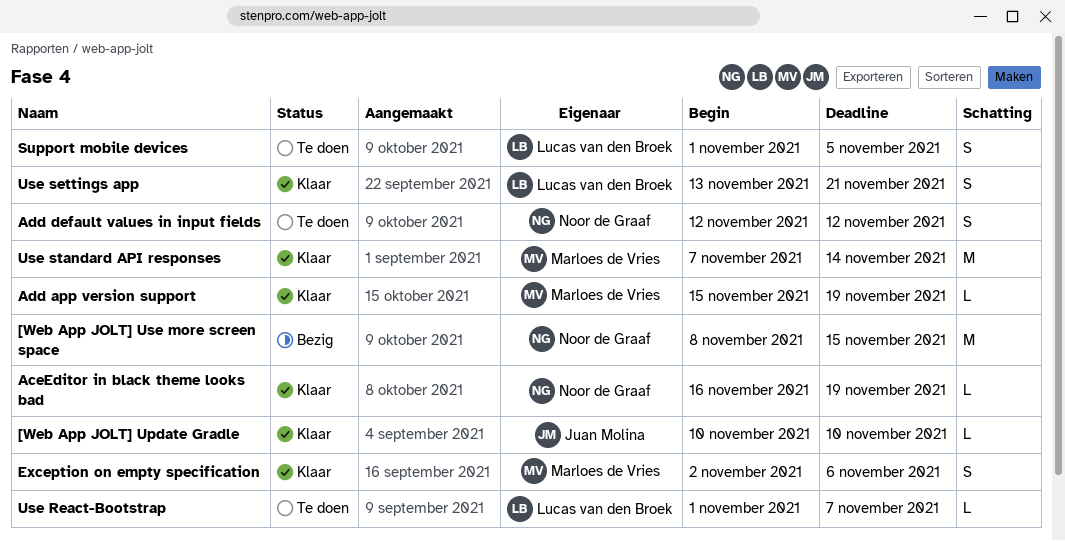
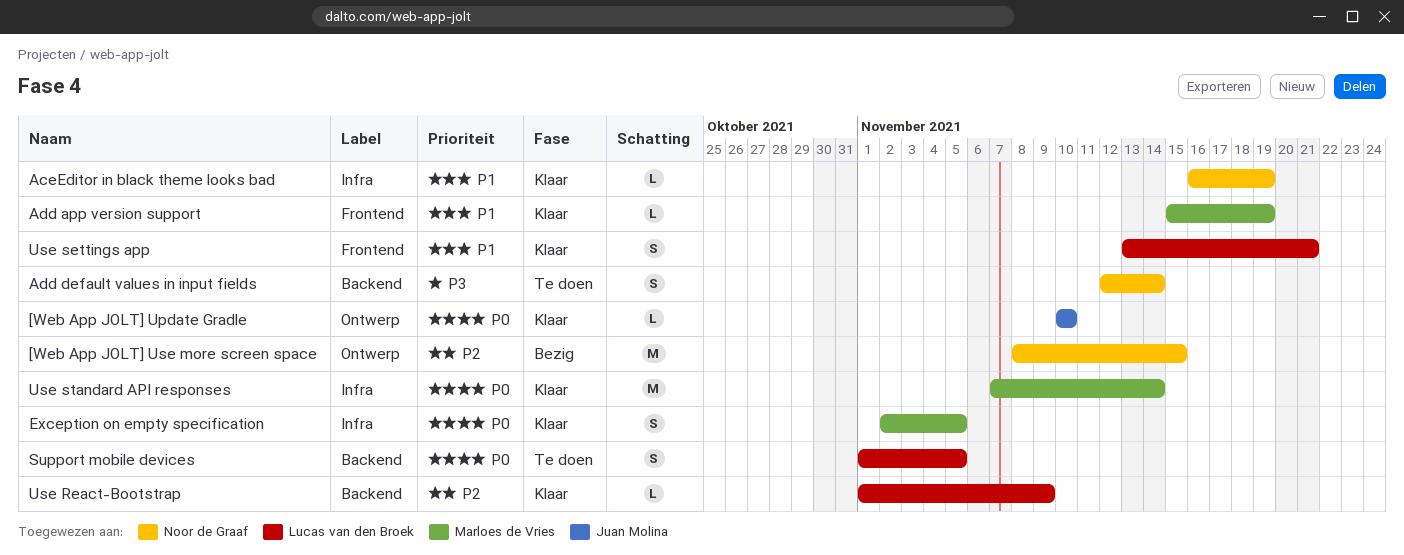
Add default values in input fields, due: Nov 12 -> Nov 14
Exception on empty specification, due: Nov 6 -> Nov 5
Use React-Bootstrap, status: Te doen -> Klaar
Use React-Bootstrap, due: Nov 7 -> Nov 9

